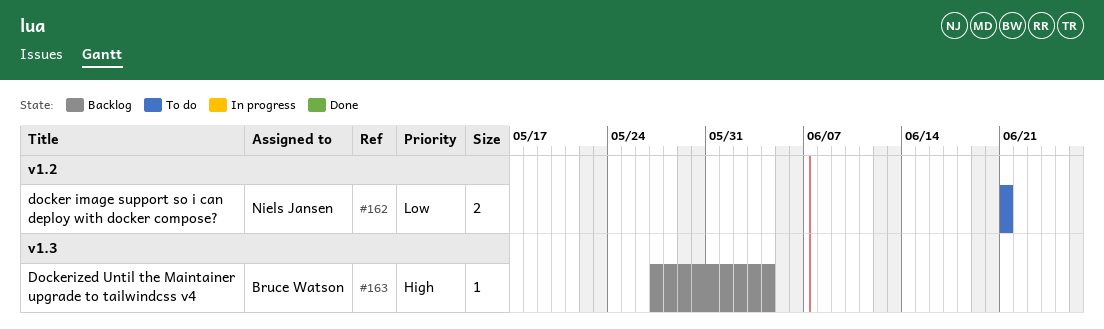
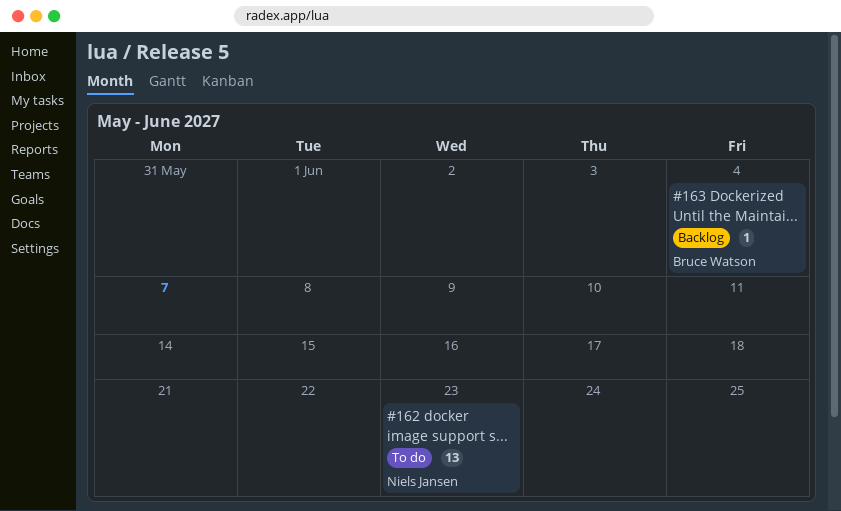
#162, estimate: 2 -> 13
#162, due: Jun 21 -> Jun 23

